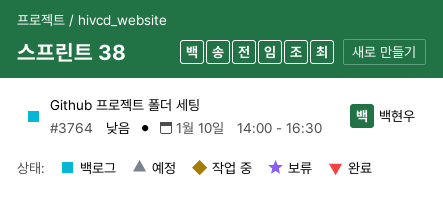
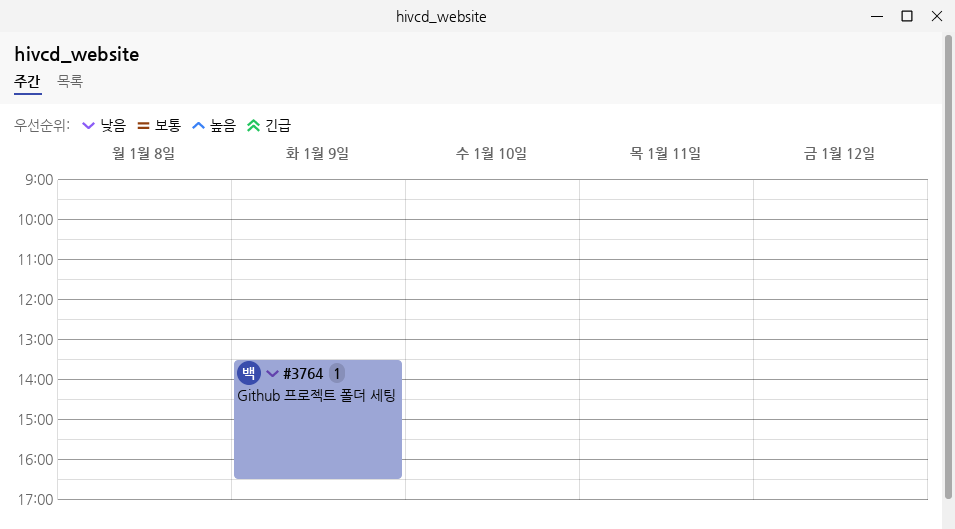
#3764, day: Jan 10 -> Jan 9
#3764, begins: 14:00 -> 13:30

